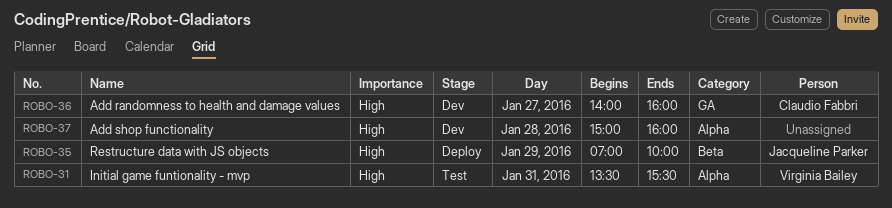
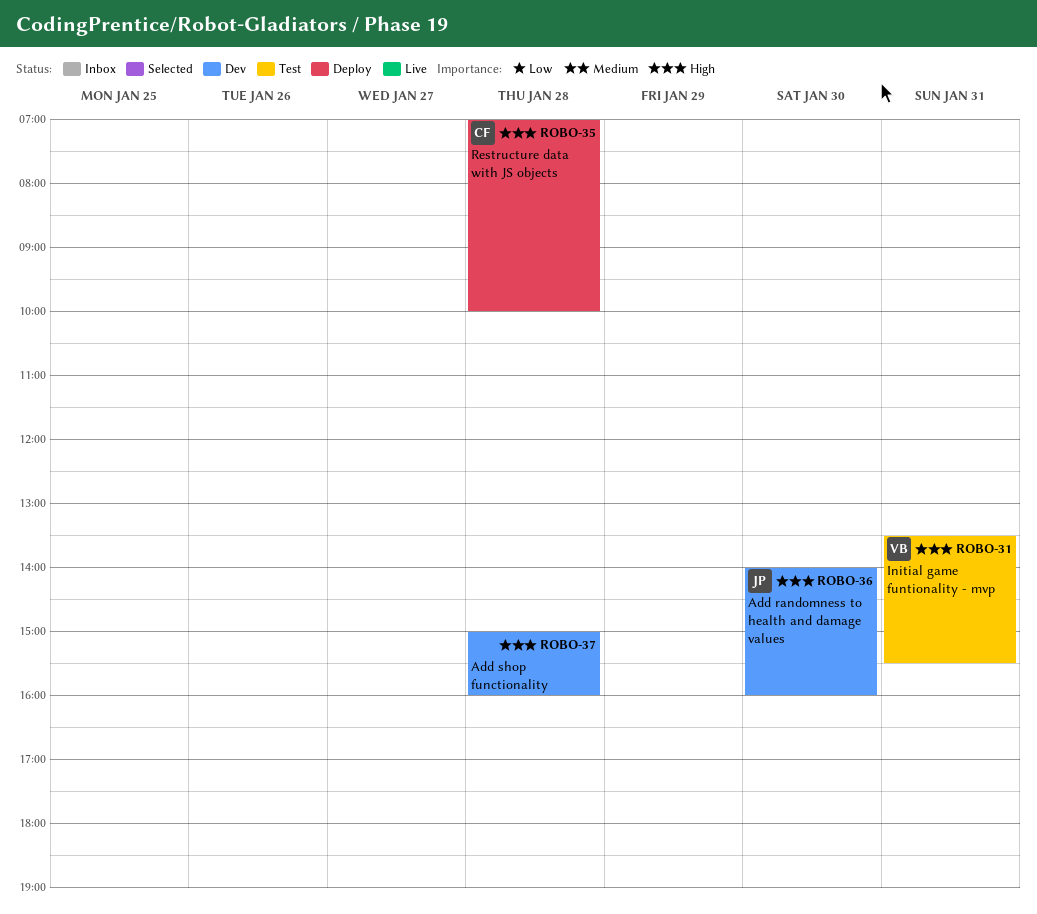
ROBO-35, owner: Jacqueline Parker -> Claudio Fabbri
ROBO-35, day: Jan 29 -> Jan 28
ROBO-36, owner: Claudio Fabbri -> Jacqueline Parker
ROBO-36, day: Jan 27 -> Jan 30

